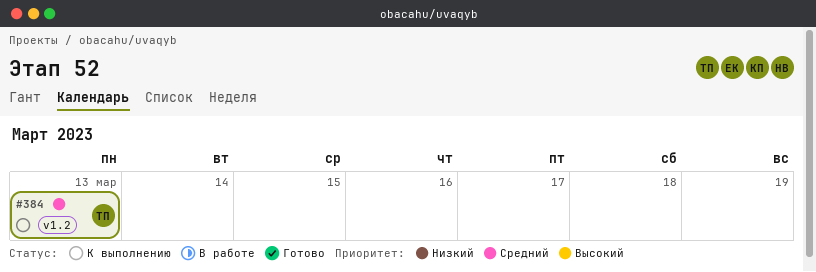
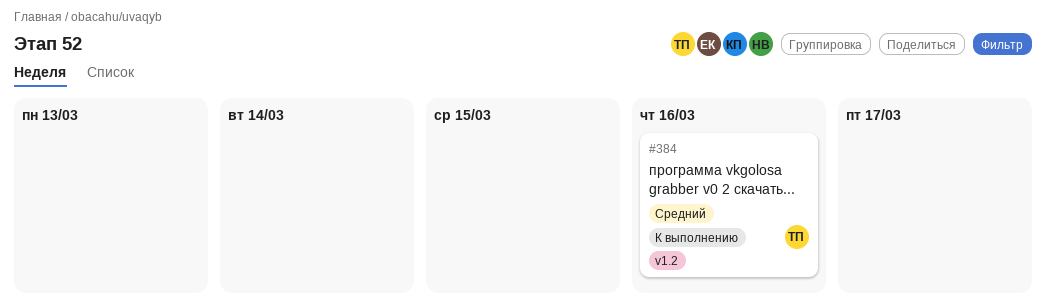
#384, due: Mar 13 -> Mar 16

